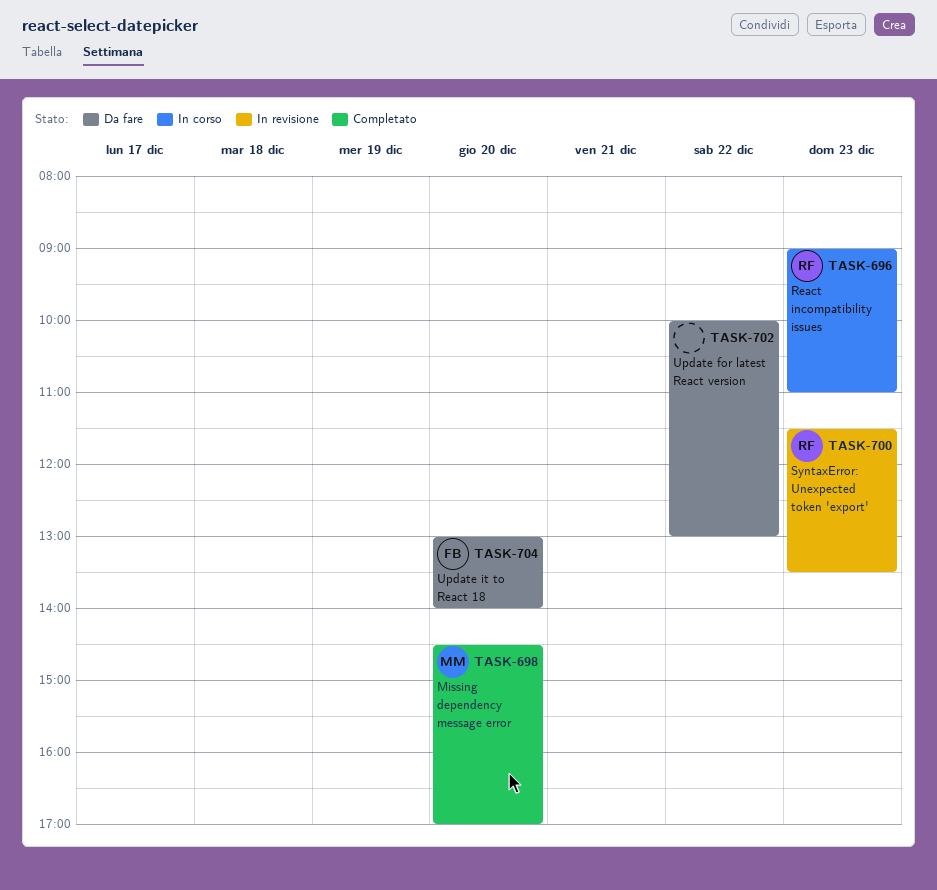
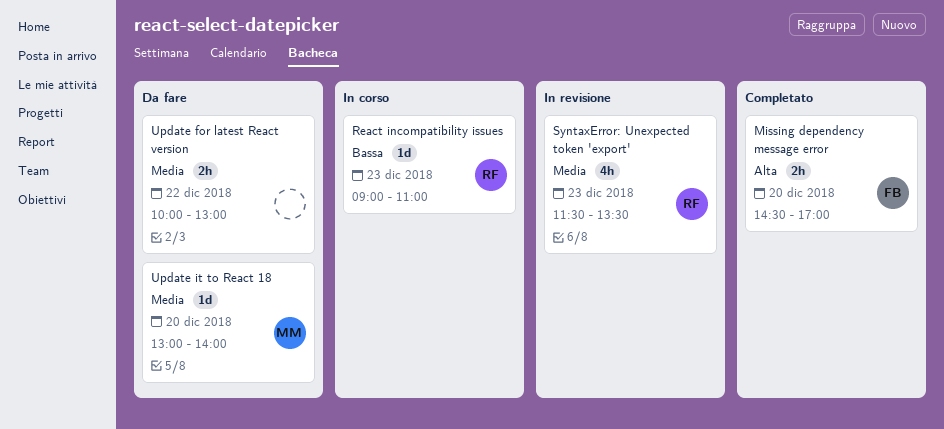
Missing dependency message error, owner: MM -> FB
Update it to React 18, owner: FB -> MM

